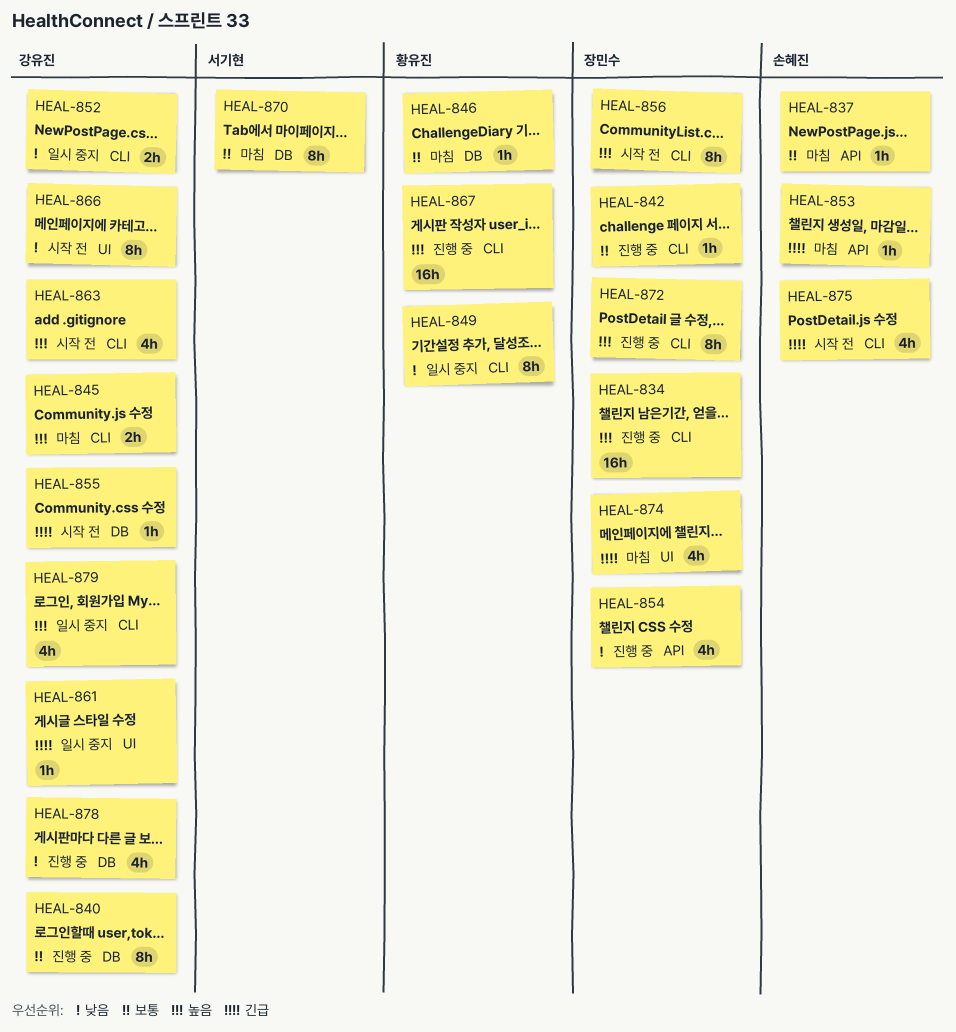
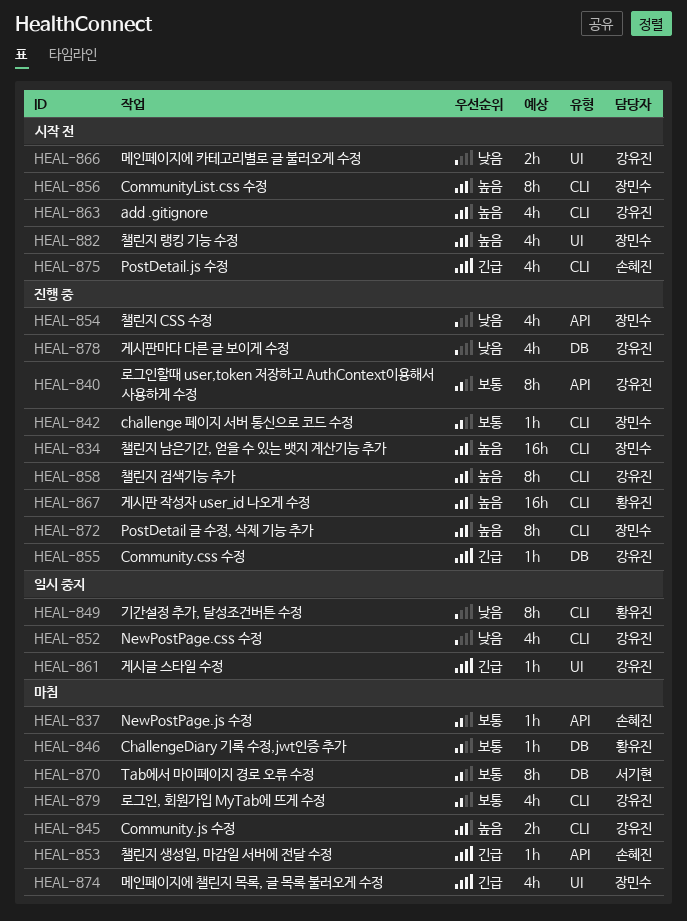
HEAL-840, label: DB -> API
HEAL-852, estimate: 2h -> 4h
HEAL-855, status: 시작 전 -> 진행 중
HEAL-858: none -> present
HEAL-866, estimate: 8h -> 2h
HEAL-879, status: 일시 중지 -> 마침
HEAL-879, priority: 높음 -> 보통
HEAL-882: none -> present

